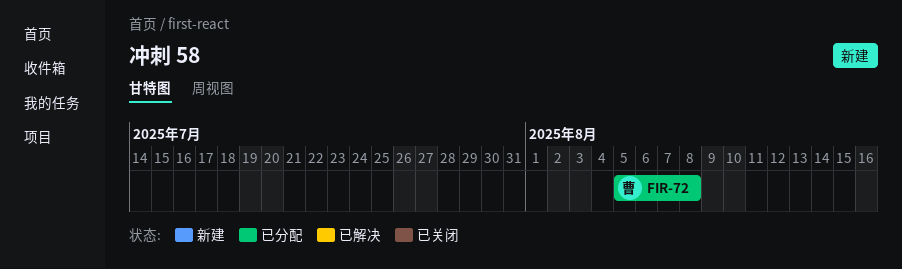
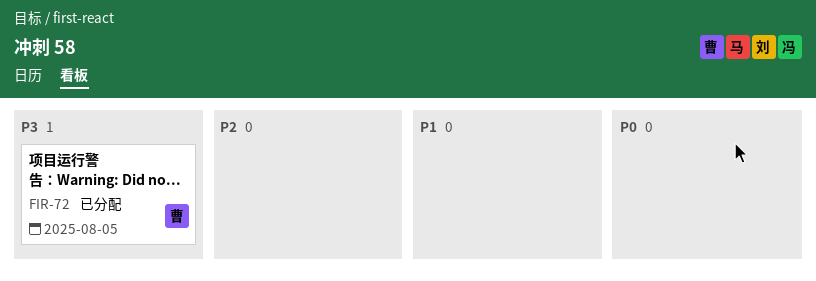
FIR-72, due: Aug 8 -> Aug 5

